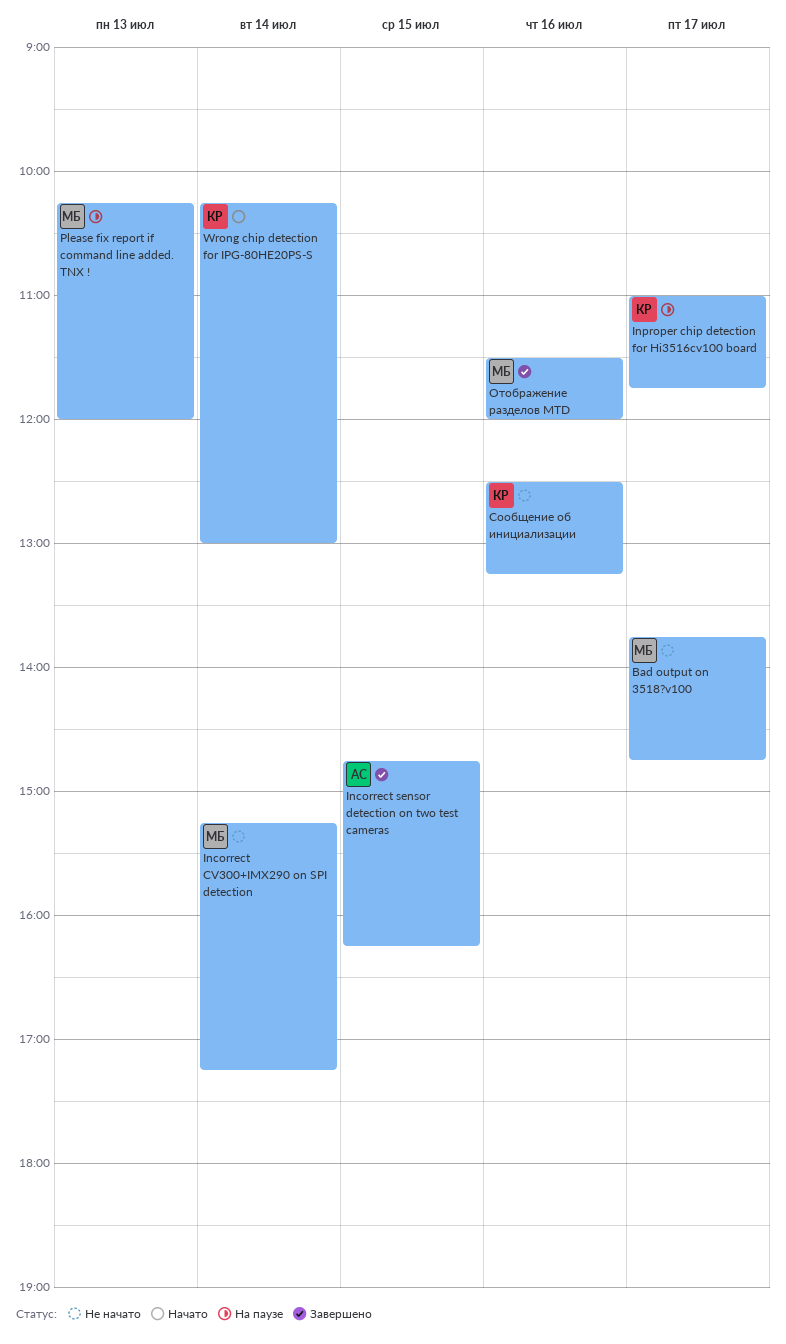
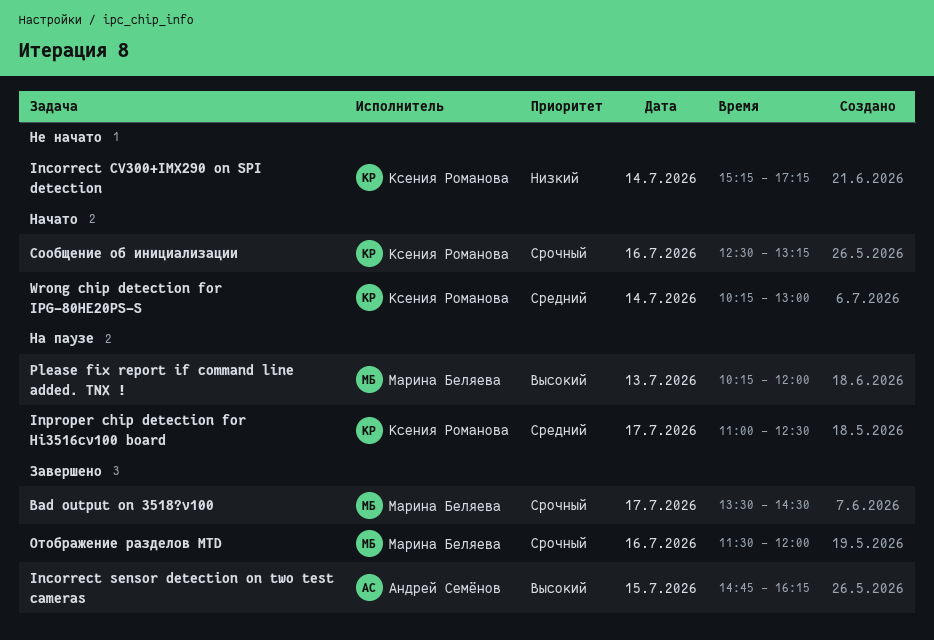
Bad output on 3518?v100, status: Не начато -> Завершено
Bad output on 3518?v100, begins: 13:45 -> 13:30
Bad output on 3518?v100, ends: 14:45 -> 14:30
Incorrect CV300+IMX290 on SPI detection, owner: Марина Беляева -> Ксения Романова
Inproper chip detection for Hi3516cv100 board, ends: 11:45 -> 12:30
Сообщение об инициализации, status: Не начато -> Начато

